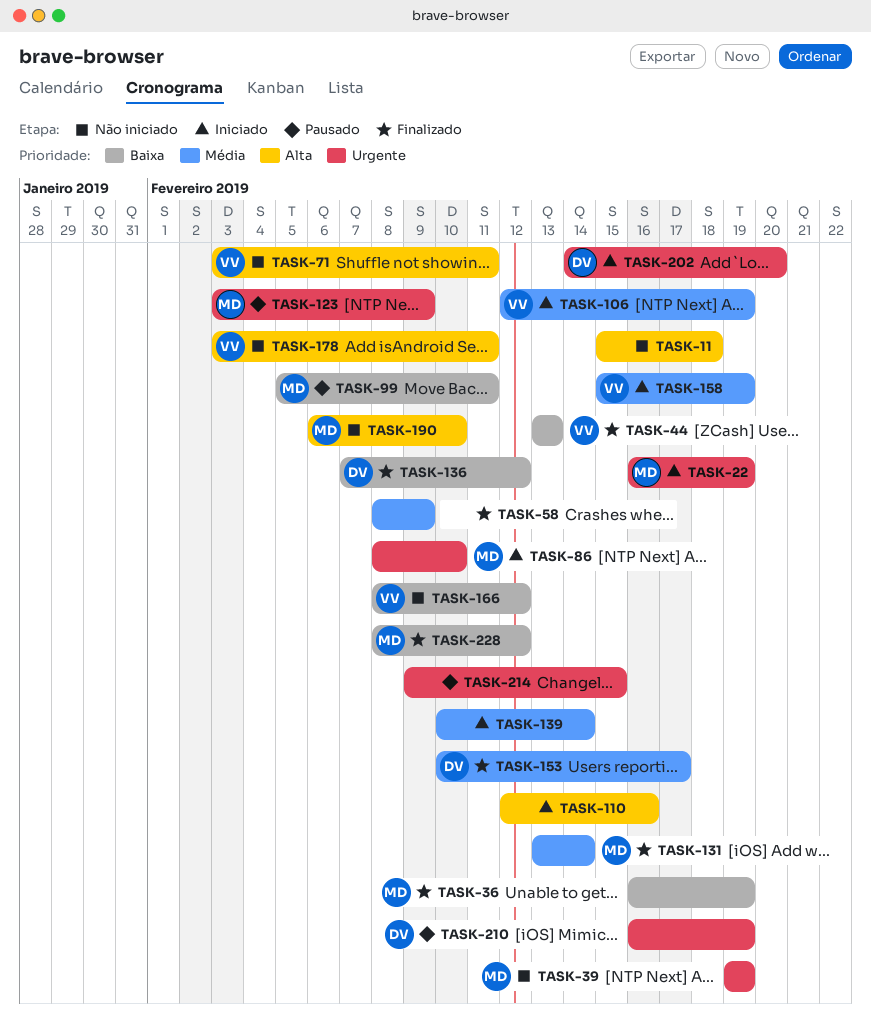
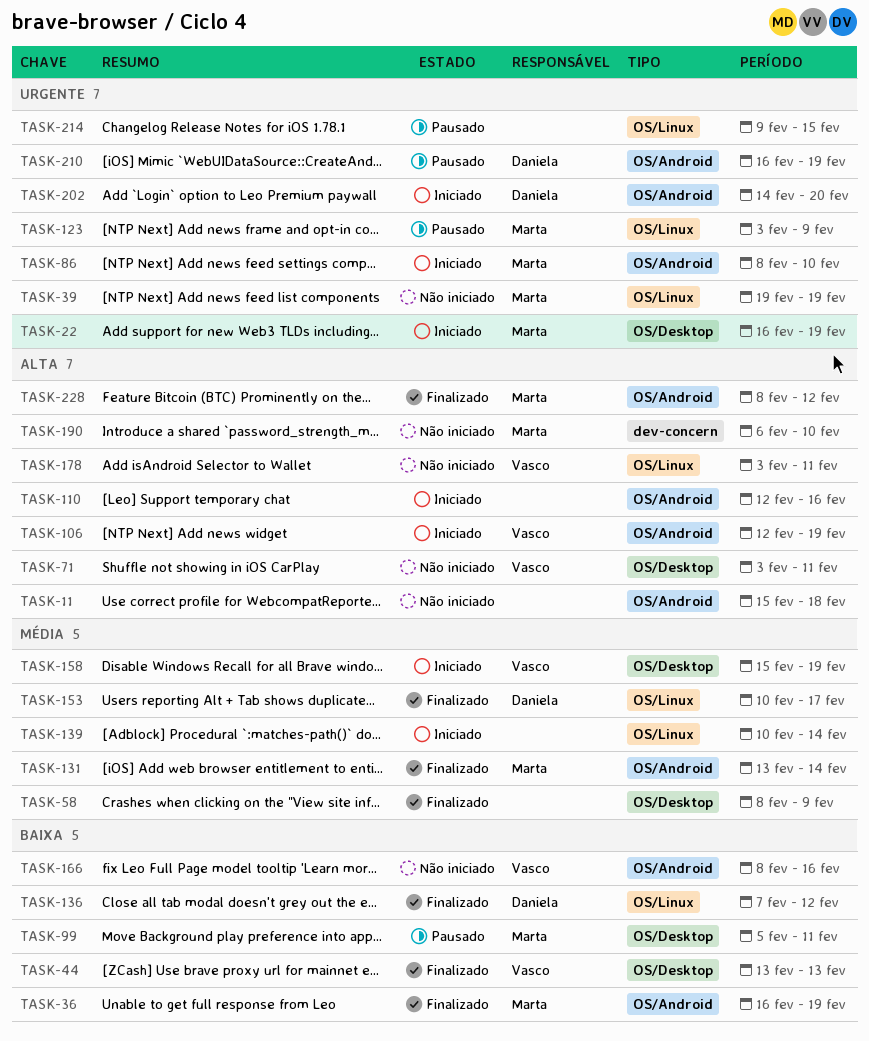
TASK-106, priority: Média -> Alta
TASK-166, due: Feb 12 -> Feb 16
TASK-228, priority: Baixa -> Alta

